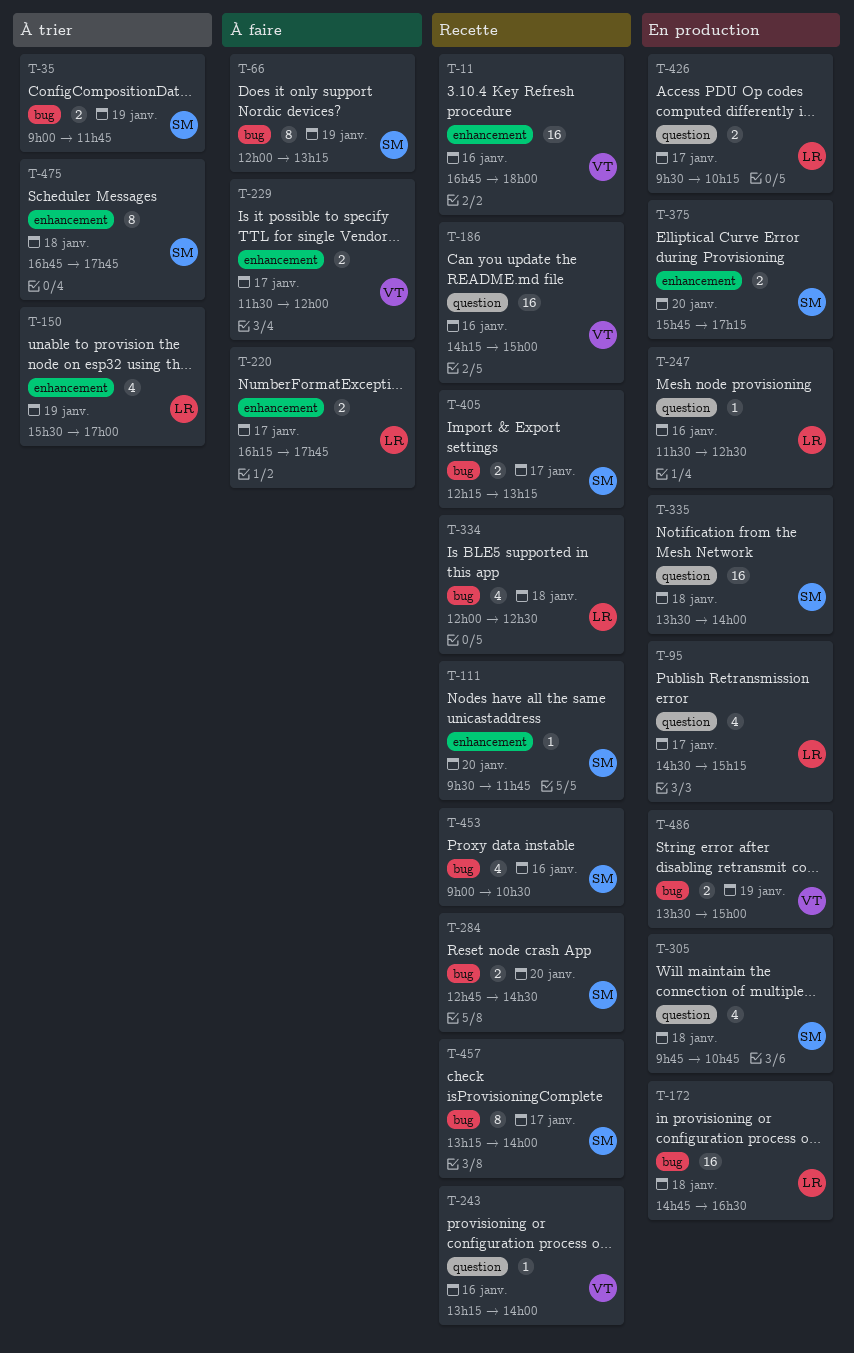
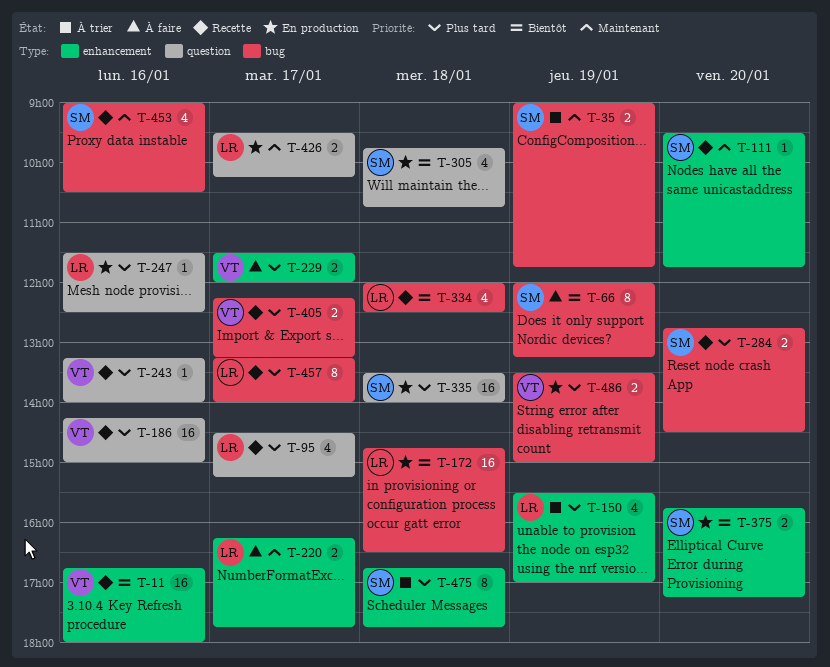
T-95, status: En production -> Recette
T-405, owner: SM -> VT
T-457, owner: SM -> LR

